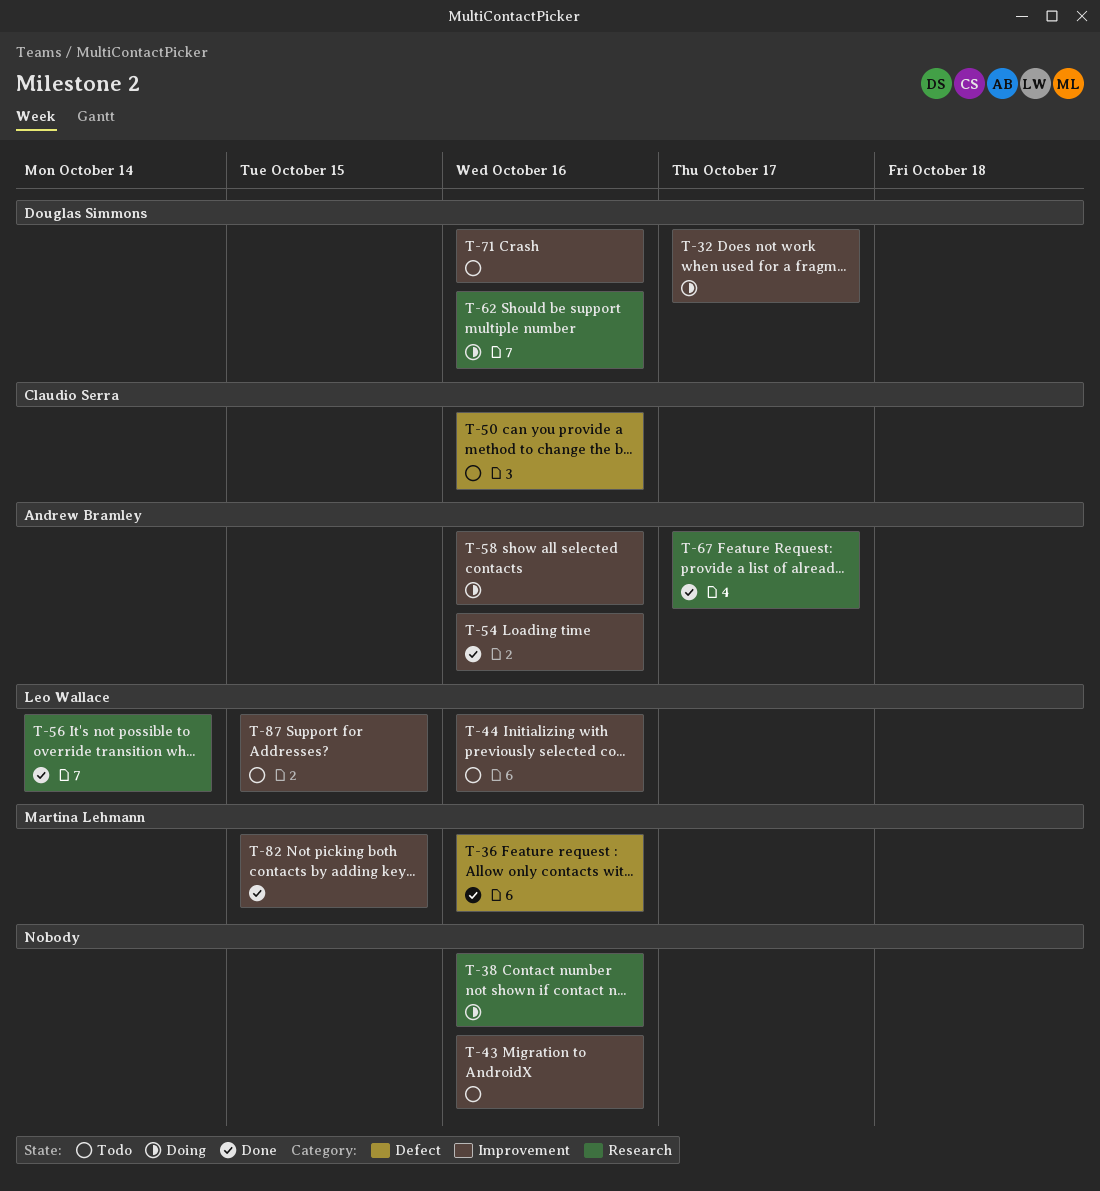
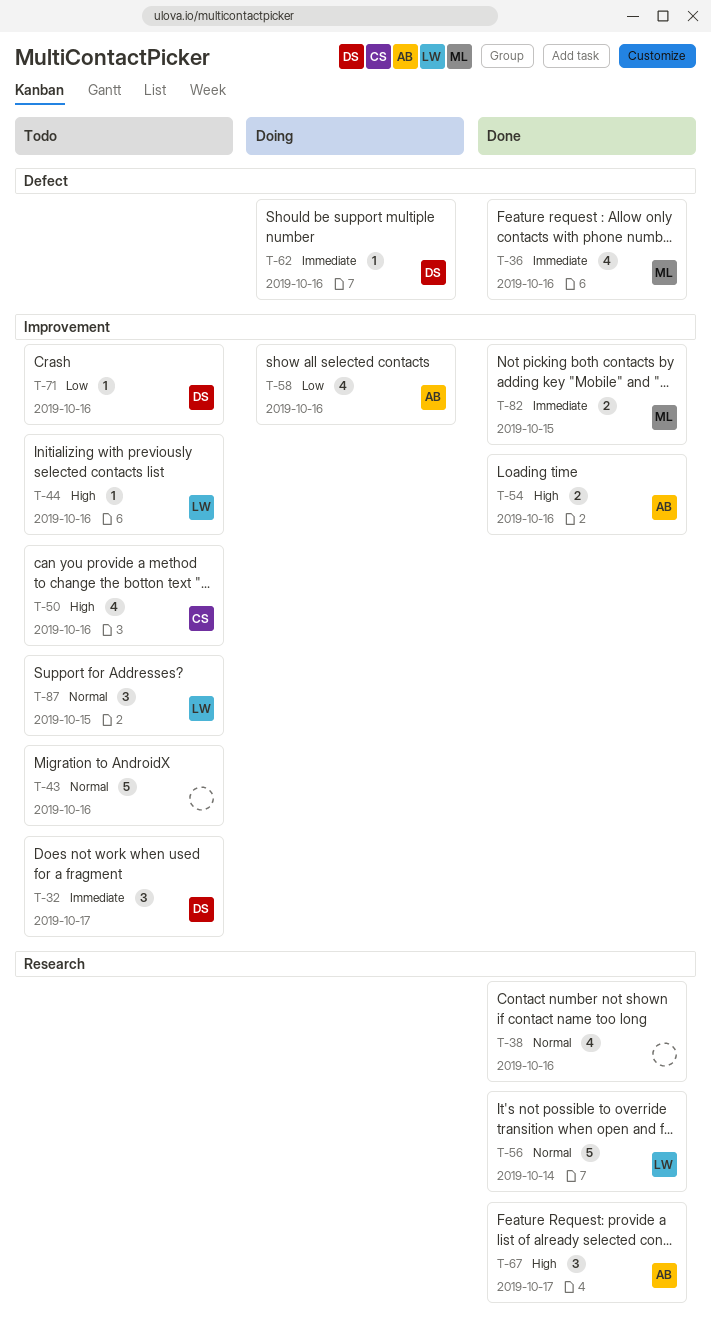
T-32, status: Doing -> Todo
T-38, status: Doing -> Done
T-50, label: Defect -> Improvement
T-62, label: Research -> Defect

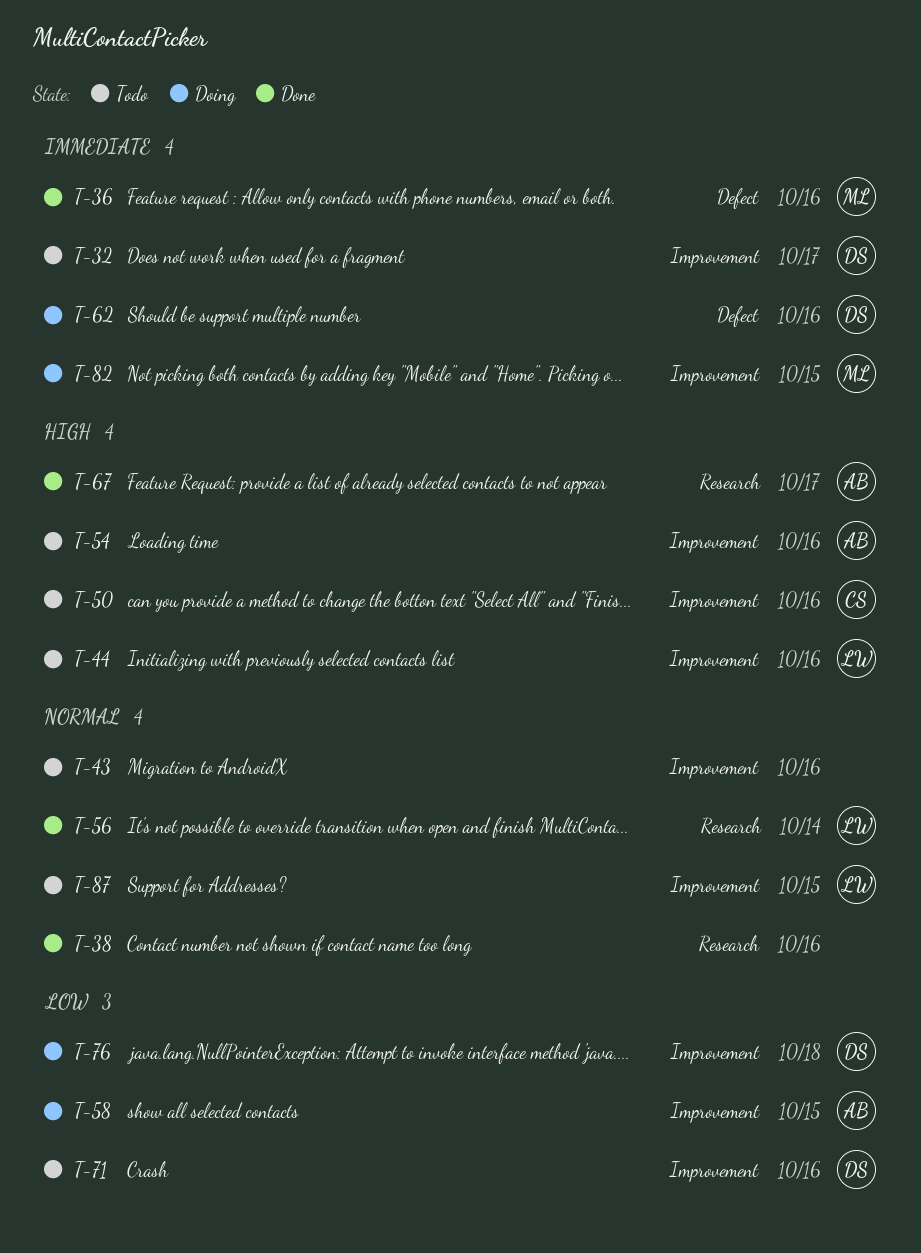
T-54, status: Done -> Todo
T-58, due: Oct 16 -> Oct 15
T-76: none -> present
T-82, status: Done -> Doing

